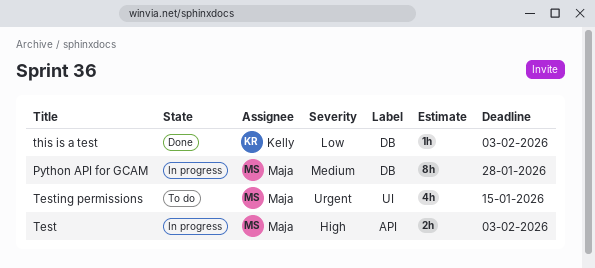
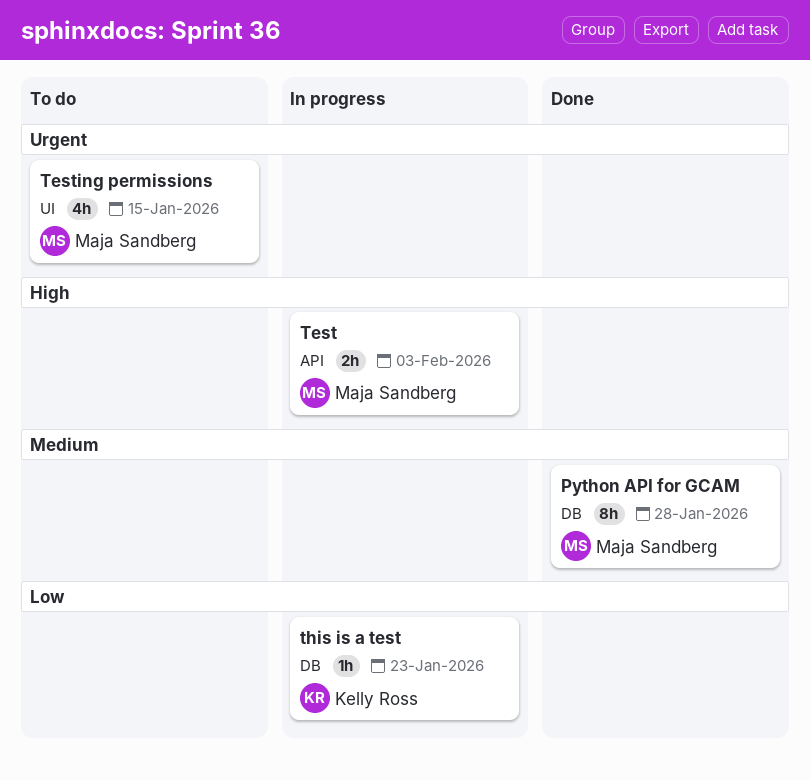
Python API for GCAM, status: In progress -> Done
this is a test, status: Done -> In progress
this is a test, due: Feb 3 -> Jan 23

